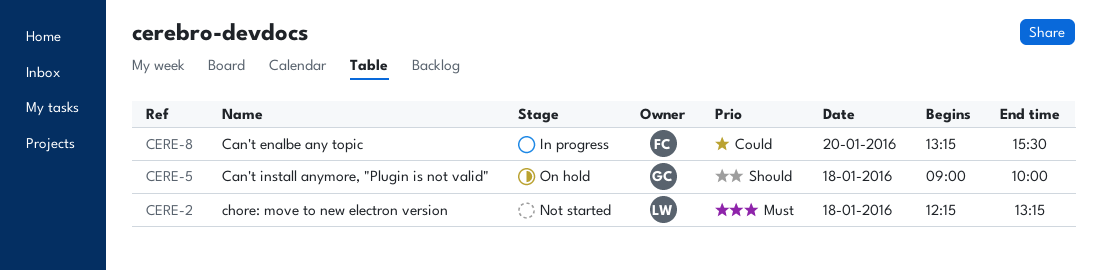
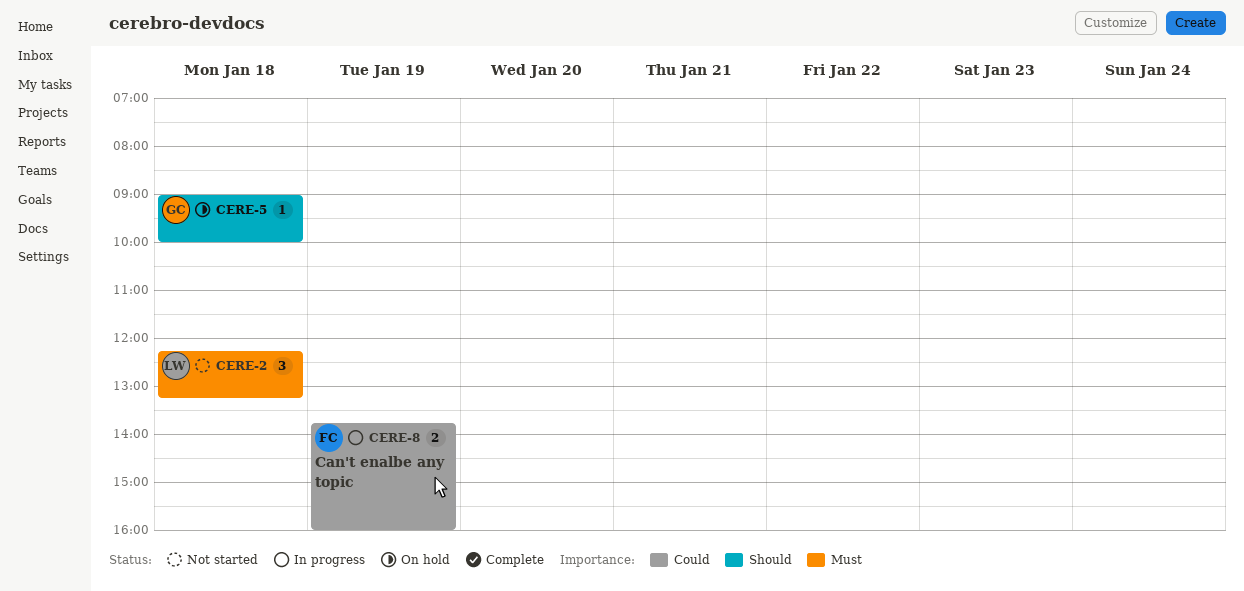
CERE-8, day: Jan 20 -> Jan 19
CERE-8, begins: 13:15 -> 13:45
CERE-8, ends: 15:30 -> 16:00

